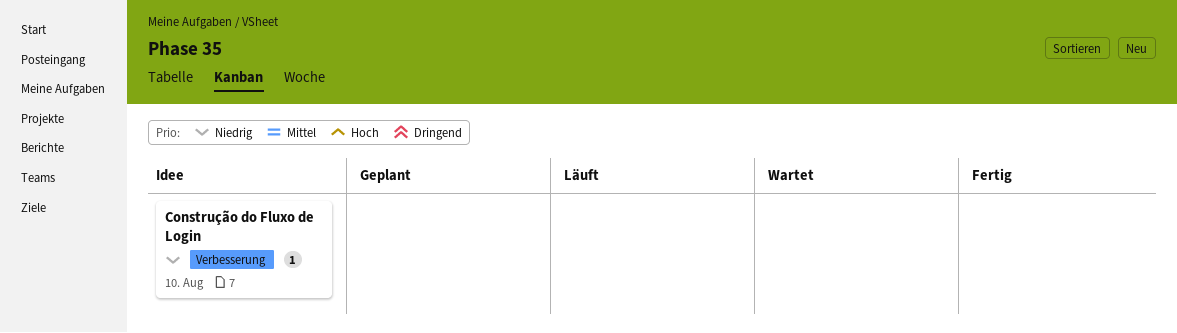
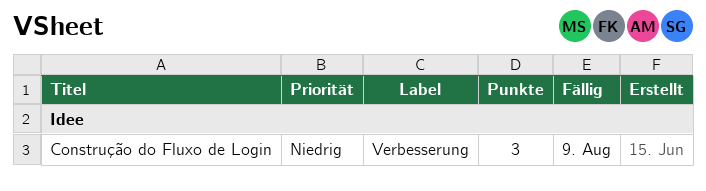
Construção do Fluxo de Login, estimate: 1 -> 3
Construção do Fluxo de Login, due: Aug 10 -> Aug 9

